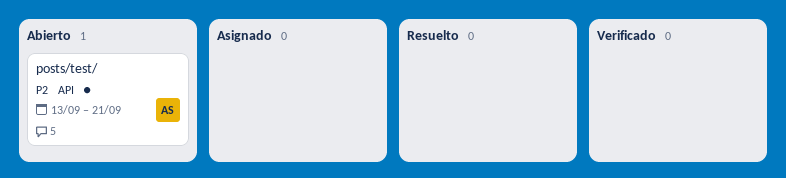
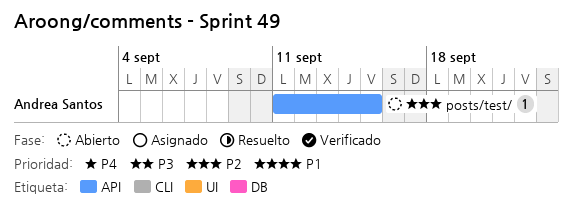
posts/test/, start: Sep 13 -> Sep 11
posts/test/, due: Sep 21 -> Sep 15

